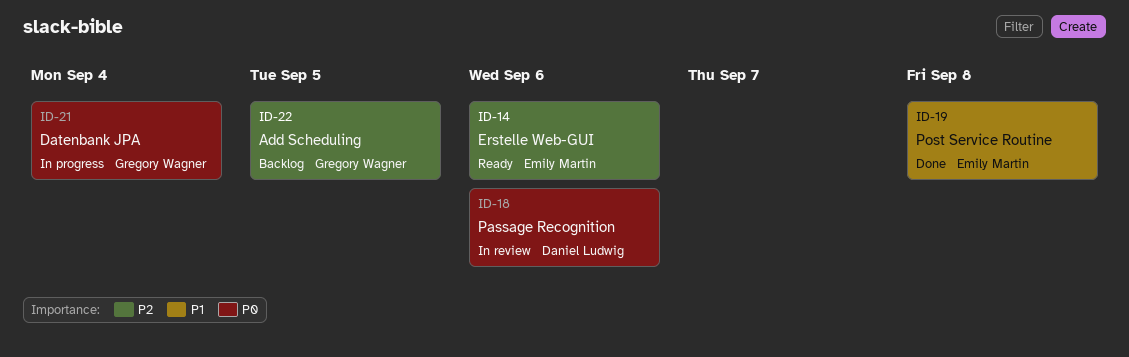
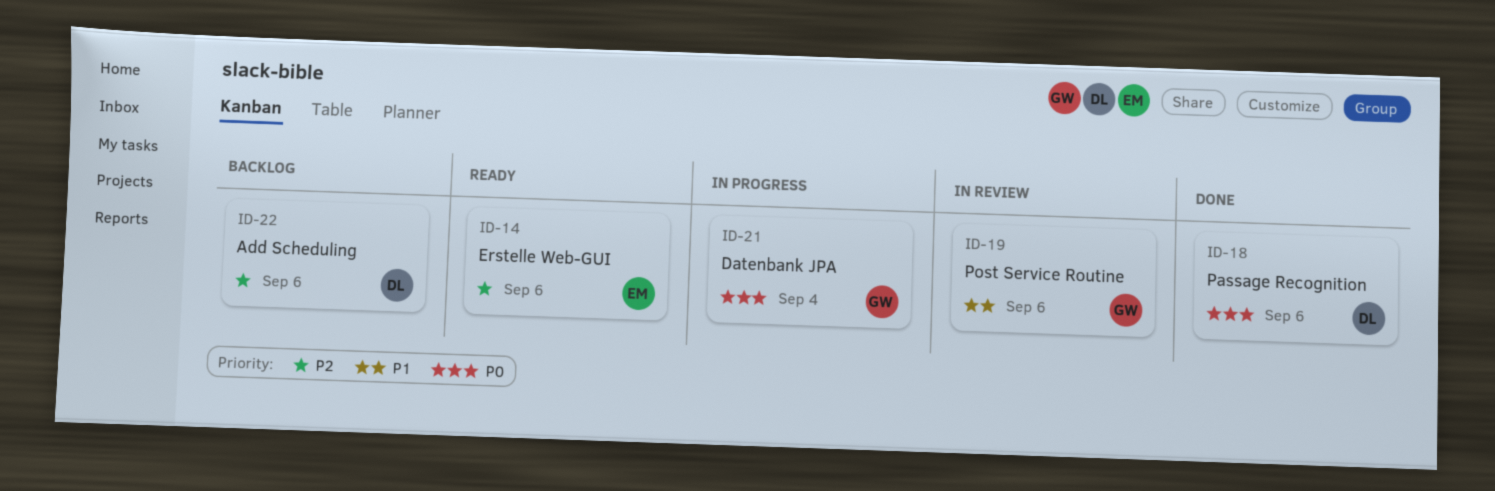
ID-18, status: In review -> Done
ID-19, status: Done -> In review
ID-19, owner: Emily Martin -> Gregory Wagner
ID-19, due: Sep 8 -> Sep 6
ID-22, owner: Gregory Wagner -> Daniel Ludwig
ID-22, due: Sep 5 -> Sep 6

